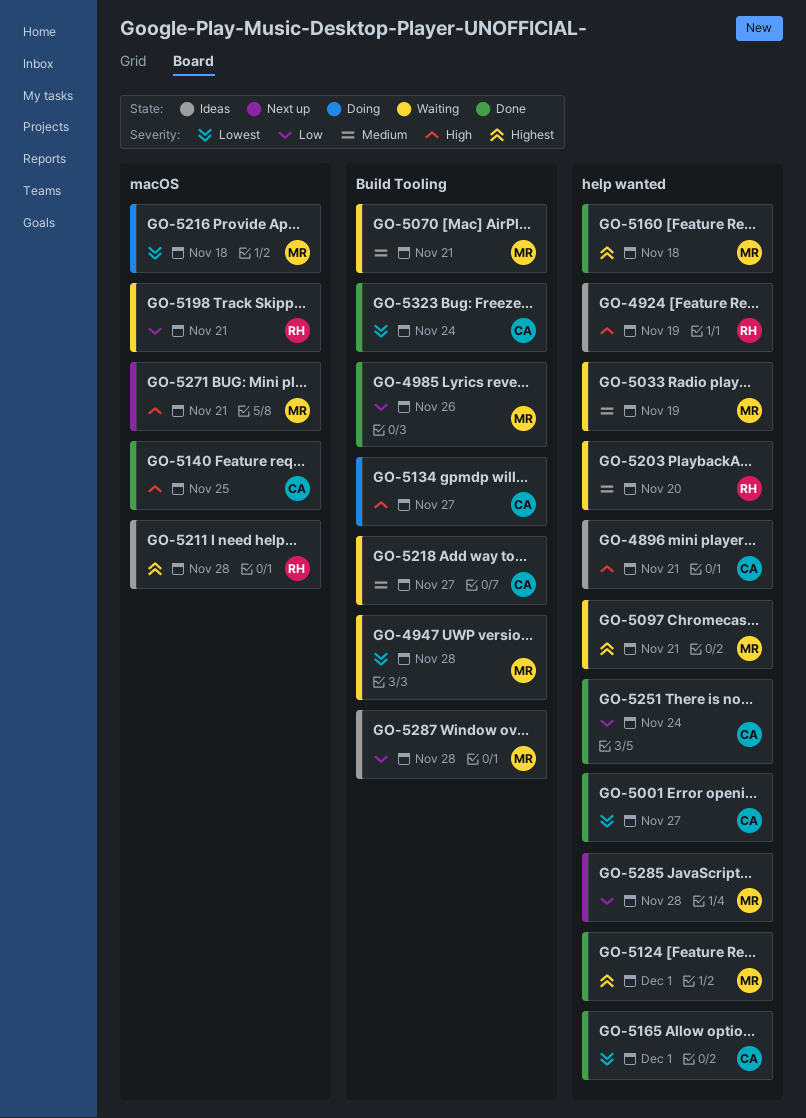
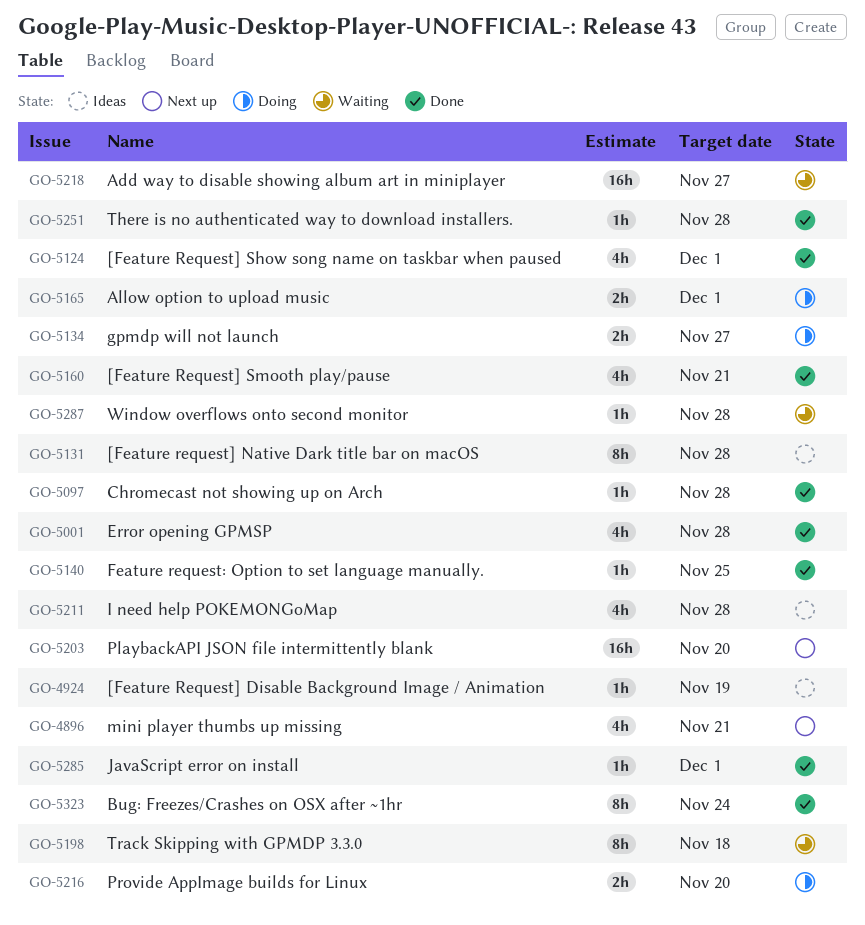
GO-4896, status: Ideas -> Next up
GO-4947: present -> none
GO-4985: present -> none
GO-5001, due: Nov 27 -> Nov 28
GO-5033: present -> none
GO-5070: present -> none
GO-5097, status: Waiting -> Done
GO-5097, due: Nov 21 -> Nov 28
GO-5131: none -> present
GO-5160, due: Nov 18 -> Nov 21
GO-5165, status: Done -> Doing
GO-5198, due: Nov 21 -> Nov 18
GO-5203, status: Waiting -> Next up
GO-5216, due: Nov 18 -> Nov 20
GO-5251, due: Nov 24 -> Nov 28
GO-5271: present -> none
GO-5285, status: Next up -> Done
GO-5285, due: Nov 28 -> Dec 1
GO-5287, status: Ideas -> Waiting

